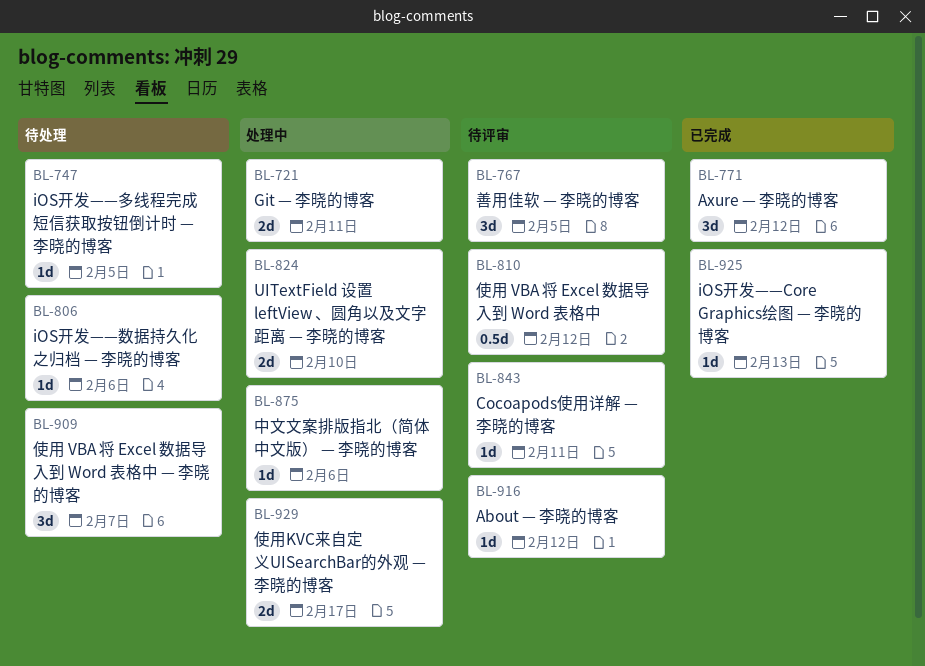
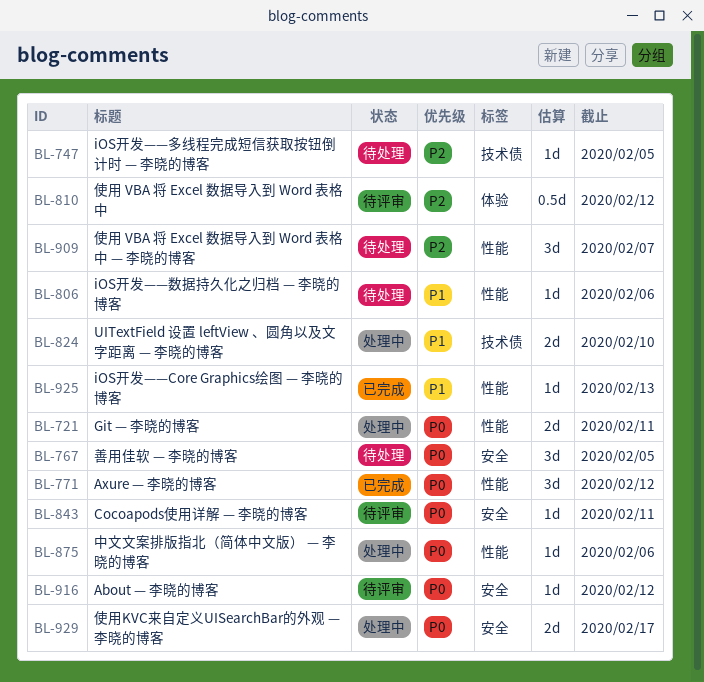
BL-767, status: 待评审 -> 待处理

